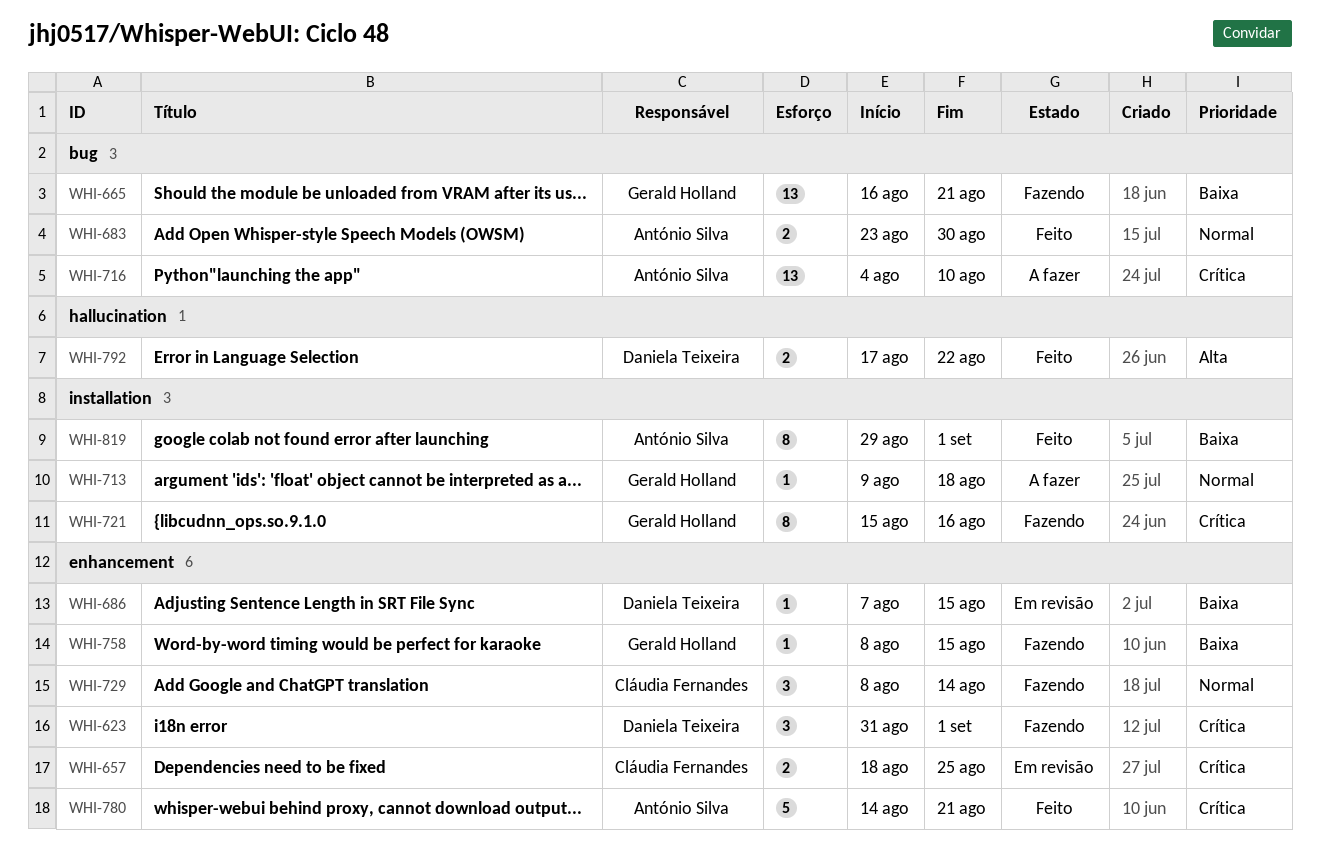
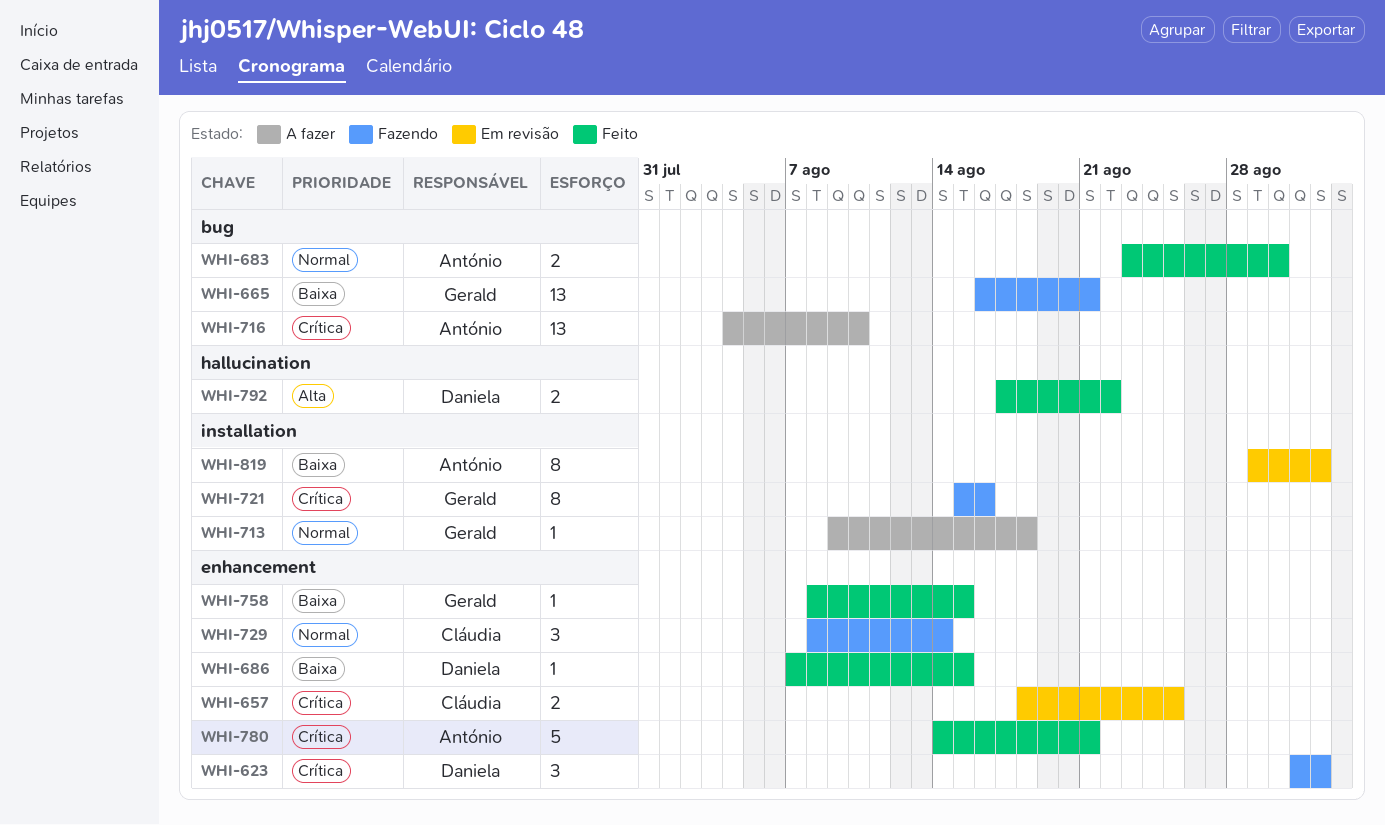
WHI-686, status: Em revisão -> Feito
WHI-758, status: Fazendo -> Feito
WHI-819, status: Feito -> Em revisão

